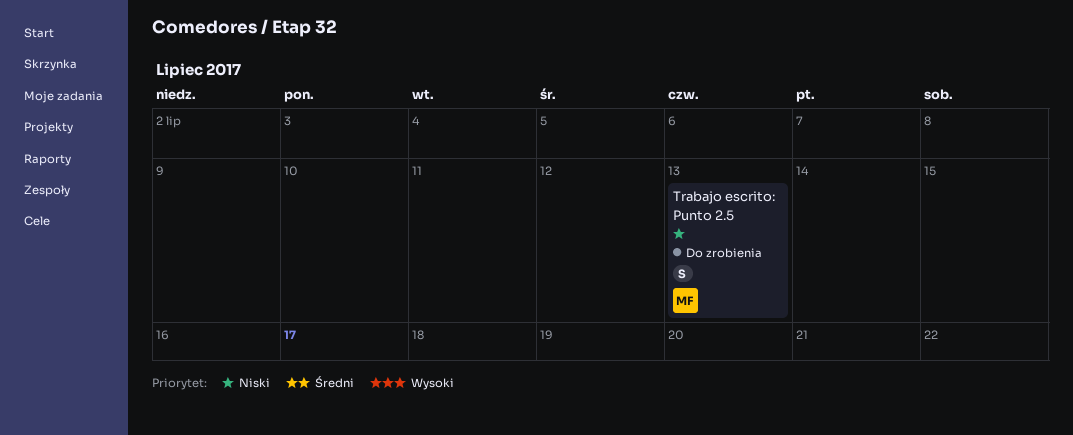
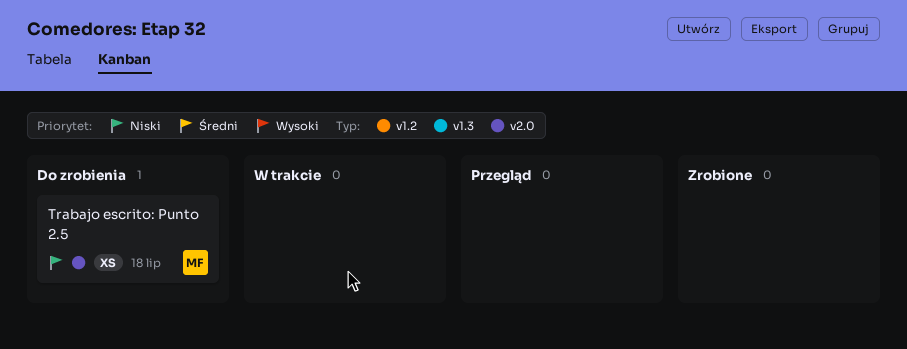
Trabajo escrito: Punto 2.5, estimate: S -> XS
Trabajo escrito: Punto 2.5, due: Jul 13 -> Jul 18

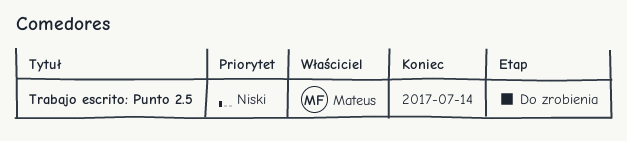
Trabajo escrito: Punto 2.5, due: Jul 18 -> Jul 14

